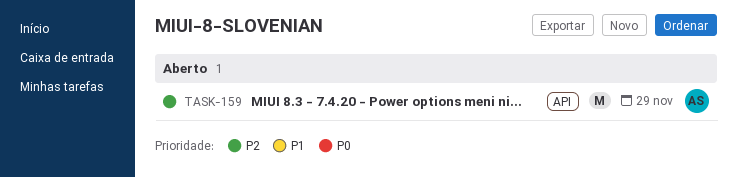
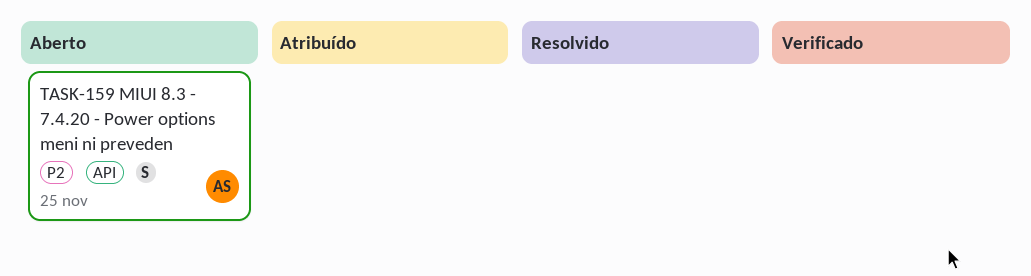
TASK-159, estimate: M -> S
TASK-159, due: Nov 29 -> Nov 25

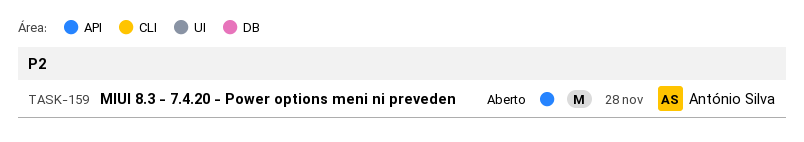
TASK-159, estimate: S -> M
TASK-159, due: Nov 25 -> Nov 28

